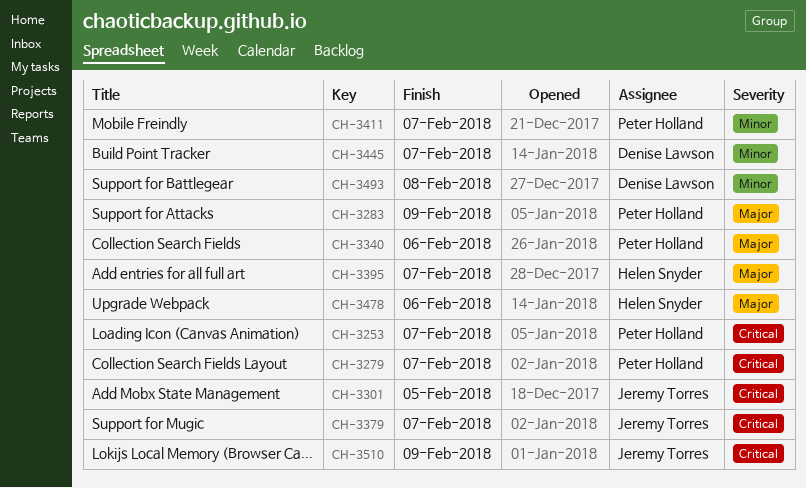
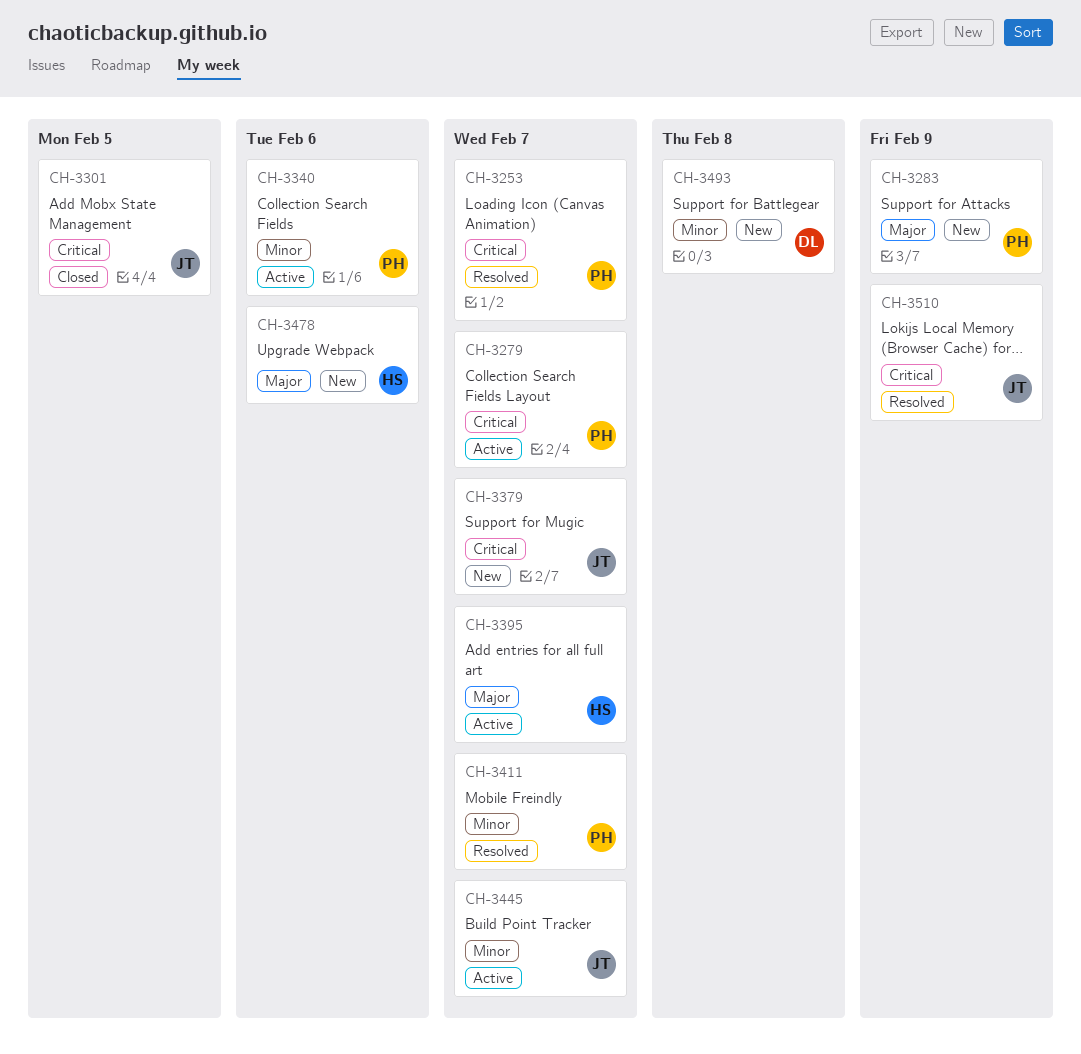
CH-3340, priority: Major -> Minor
CH-3445, owner: Denise Lawson -> Jeremy Torres

